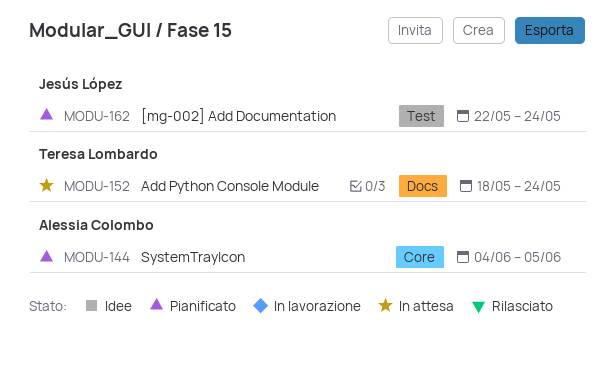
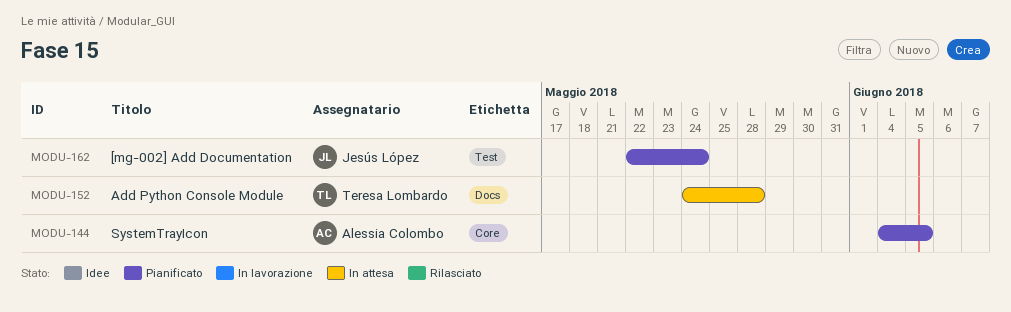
MODU-152, start: May 18 -> May 24
MODU-152, due: May 24 -> May 28

